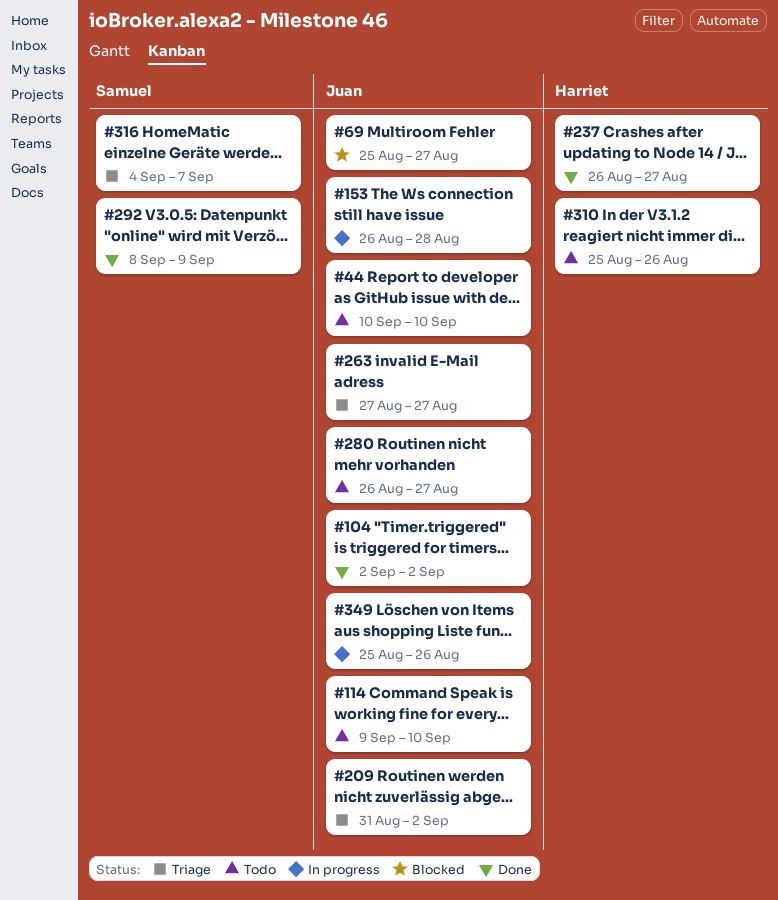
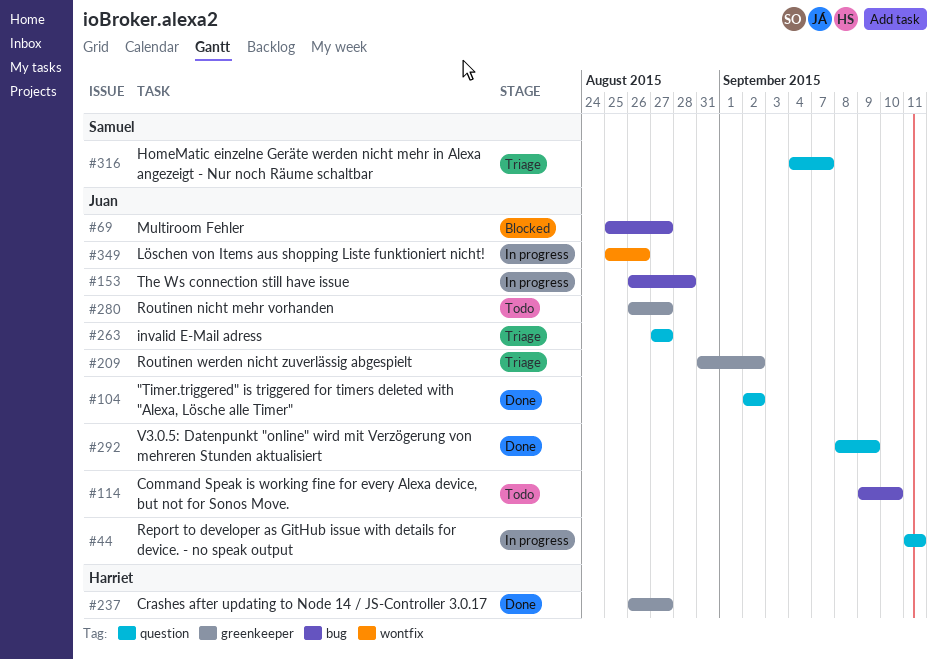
#44, status: Todo -> In progress
#44, start: Sep 10 -> Sep 11
#44, due: Sep 10 -> Sep 11
#292, owner: Samuel -> Juan
#310: present -> none

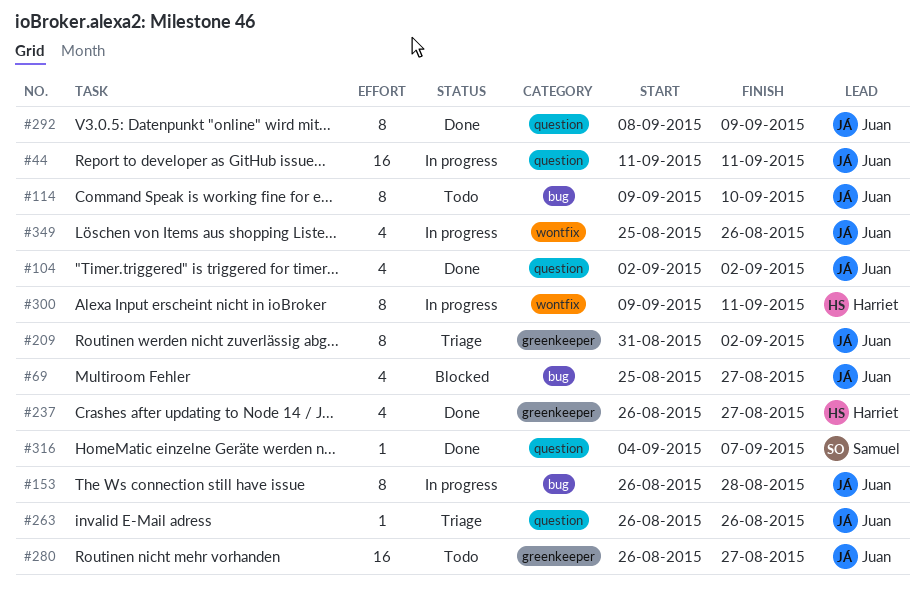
#263, start: Aug 27 -> Aug 26
#263, due: Aug 27 -> Aug 26
#300: none -> present
#316, status: Triage -> Done

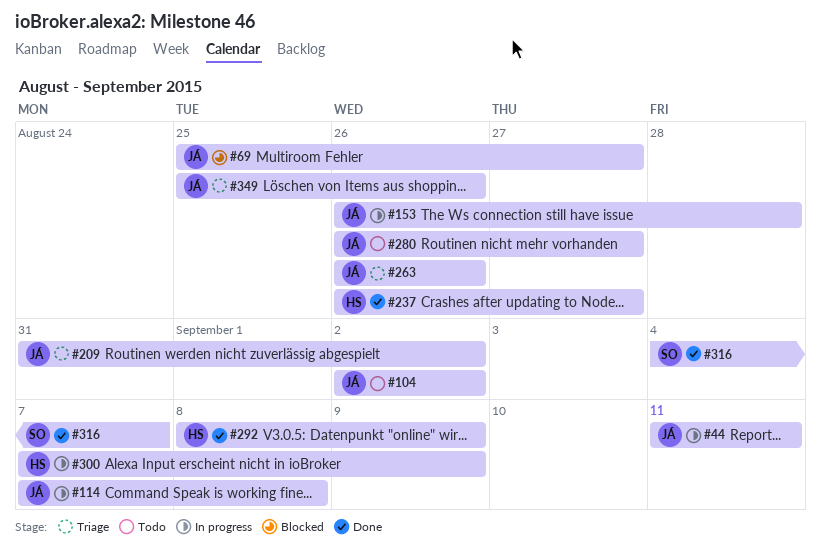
#104, status: Done -> Todo
#114, status: Todo -> In progress
#114, start: Sep 9 -> Sep 7
#114, due: Sep 10 -> Sep 8
#292, owner: Juan -> Harriet
#300, start: Sep 9 -> Sep 7
#300, due: Sep 11 -> Sep 9
#349, status: In progress -> Triage

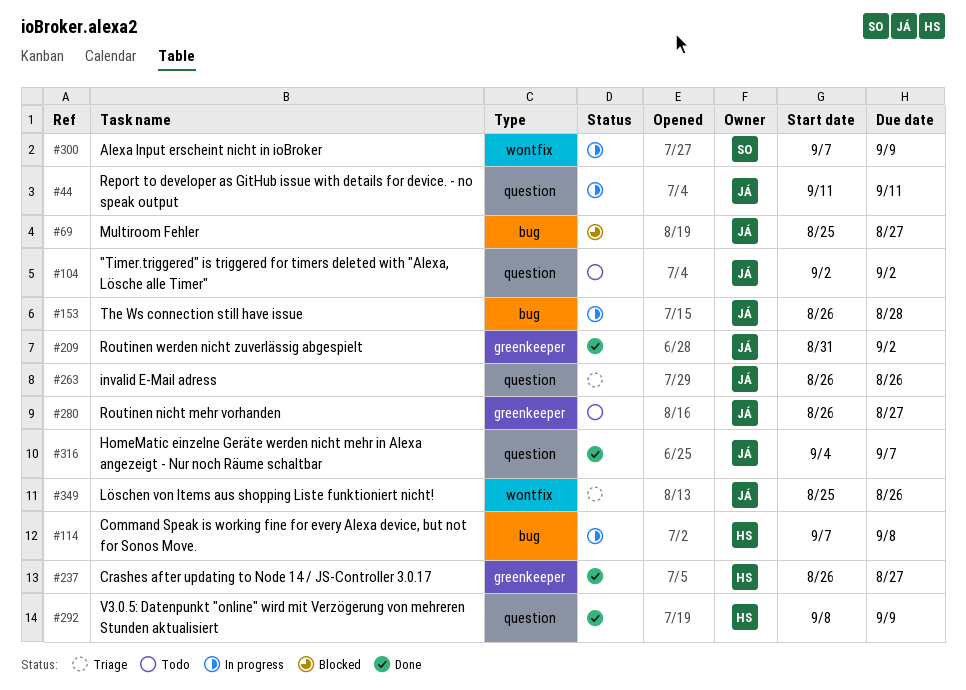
#114, owner: JÁ -> HS
#209, status: Triage -> Done
#300, owner: HS -> SO
#316, owner: SO -> JÁ

